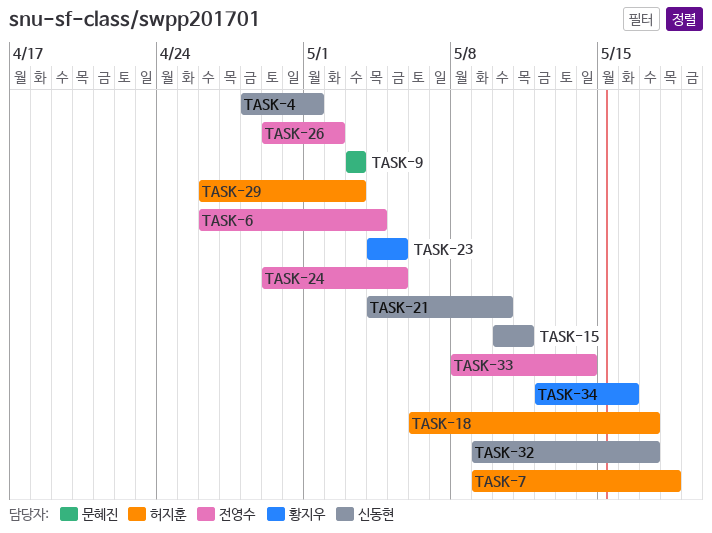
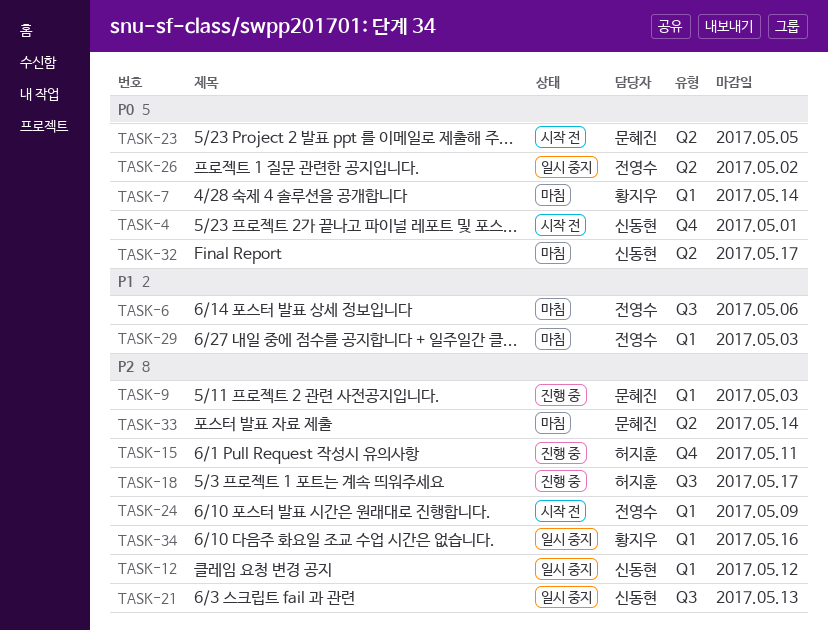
TASK-6, due: May 4 -> May 6
TASK-7, owner: 허지훈 -> 황지우
TASK-7, due: May 18 -> May 14
TASK-12: none -> present
TASK-15, owner: 신동현 -> 허지훈
TASK-21, due: May 10 -> May 13
TASK-23, owner: 황지우 -> 문혜진
TASK-24, due: May 5 -> May 9
TASK-29, owner: 허지훈 -> 전영수
TASK-33, owner: 전영수 -> 문혜진

